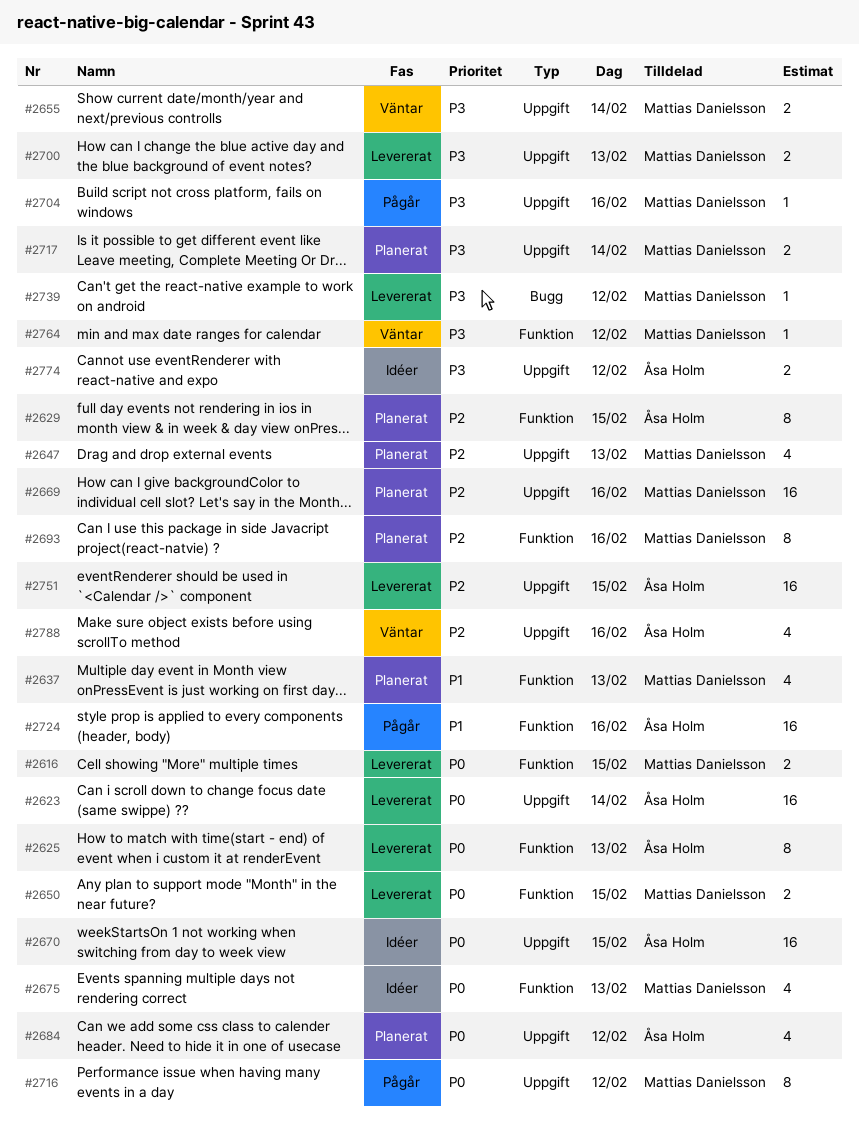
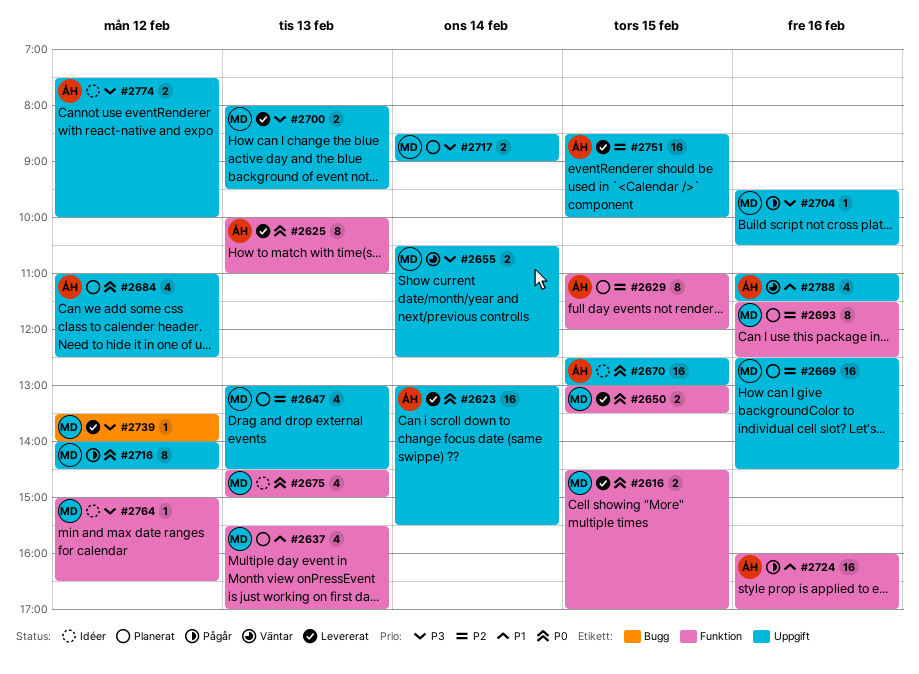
#2764, status: Väntar -> Idéer
#2788, priority: P2 -> P1

